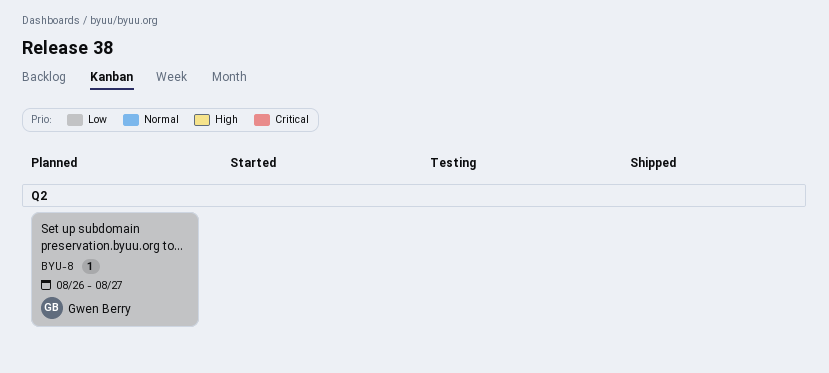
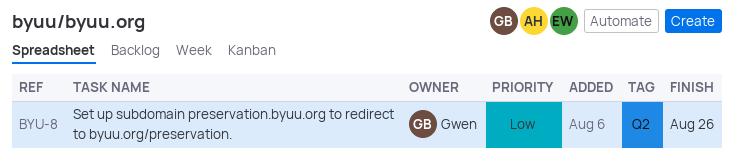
BYU-8, due: Aug 27 -> Aug 26

